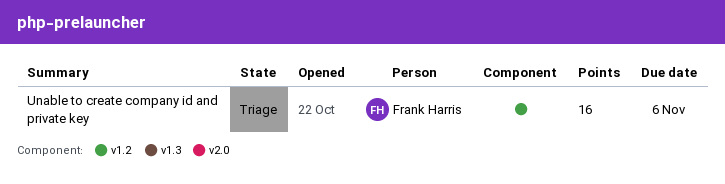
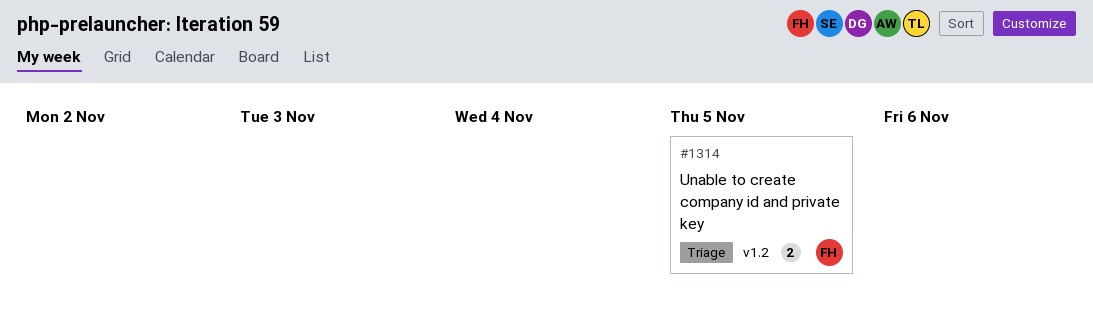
Unable to create company id and private key, estimate: 16 -> 2
Unable to create company id and private key, due: Nov 6 -> Nov 5

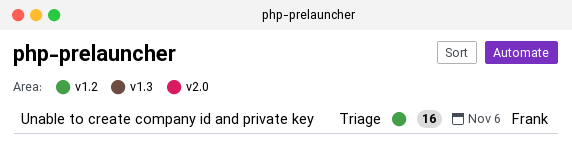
Unable to create company id and private key, estimate: 2 -> 16
Unable to create company id and private key, due: Nov 5 -> Nov 6

